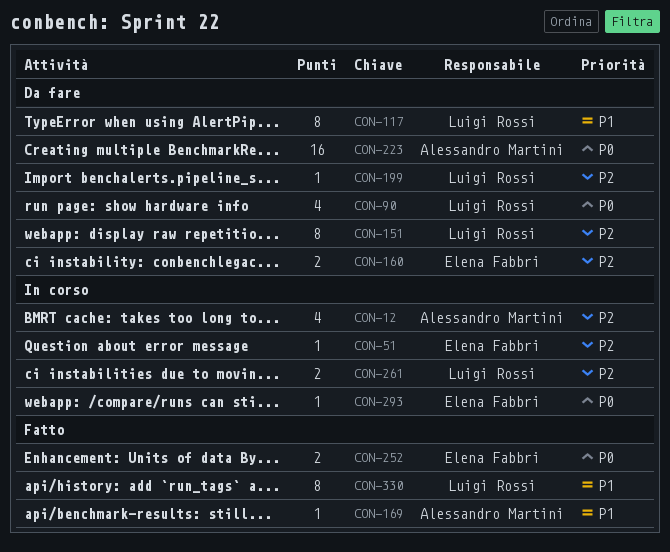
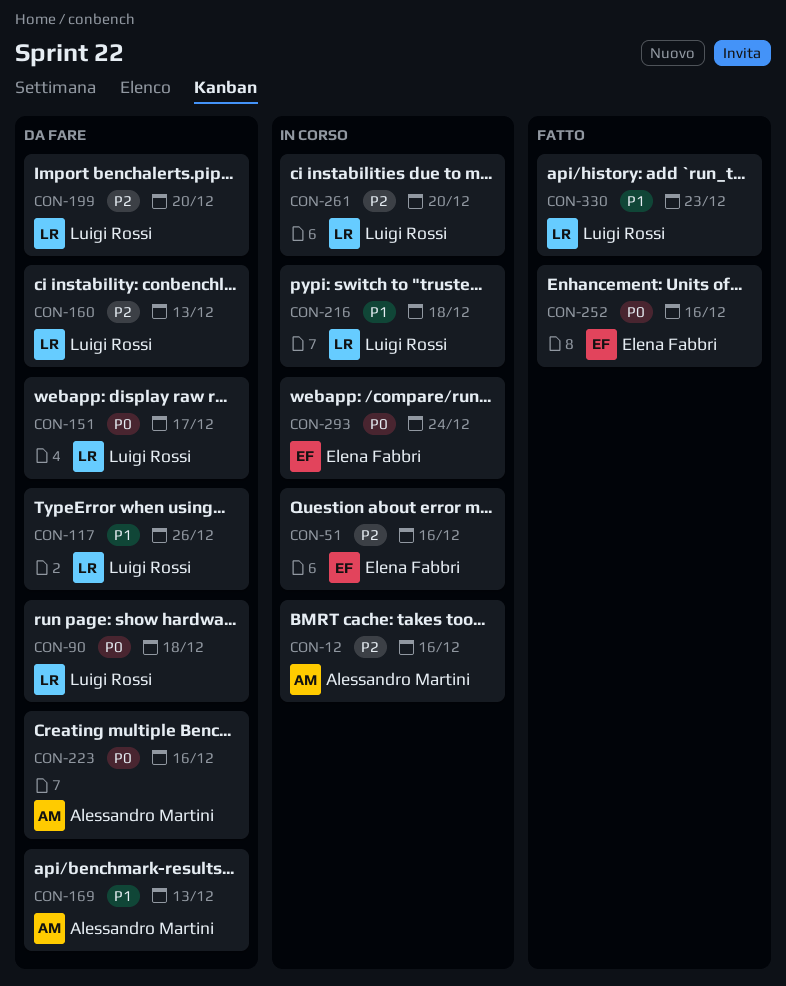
CON-151, priority: P2 -> P0
CON-160, owner: Elena Fabbri -> Luigi Rossi
CON-169, status: Fatto -> Da fare
CON-216: none -> present

